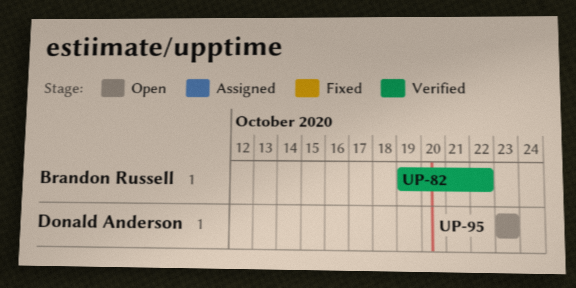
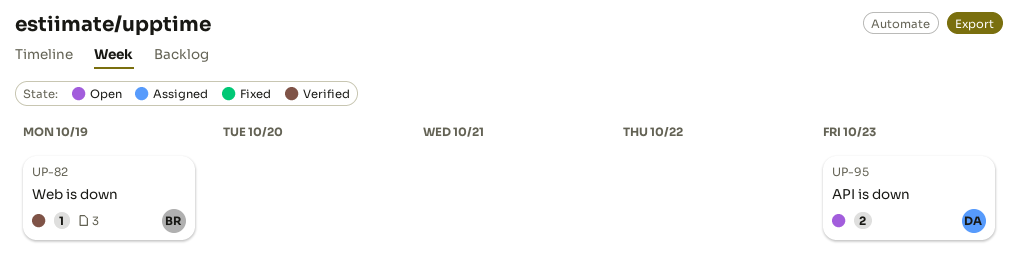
UP-82, due: Oct 22 -> Oct 19

